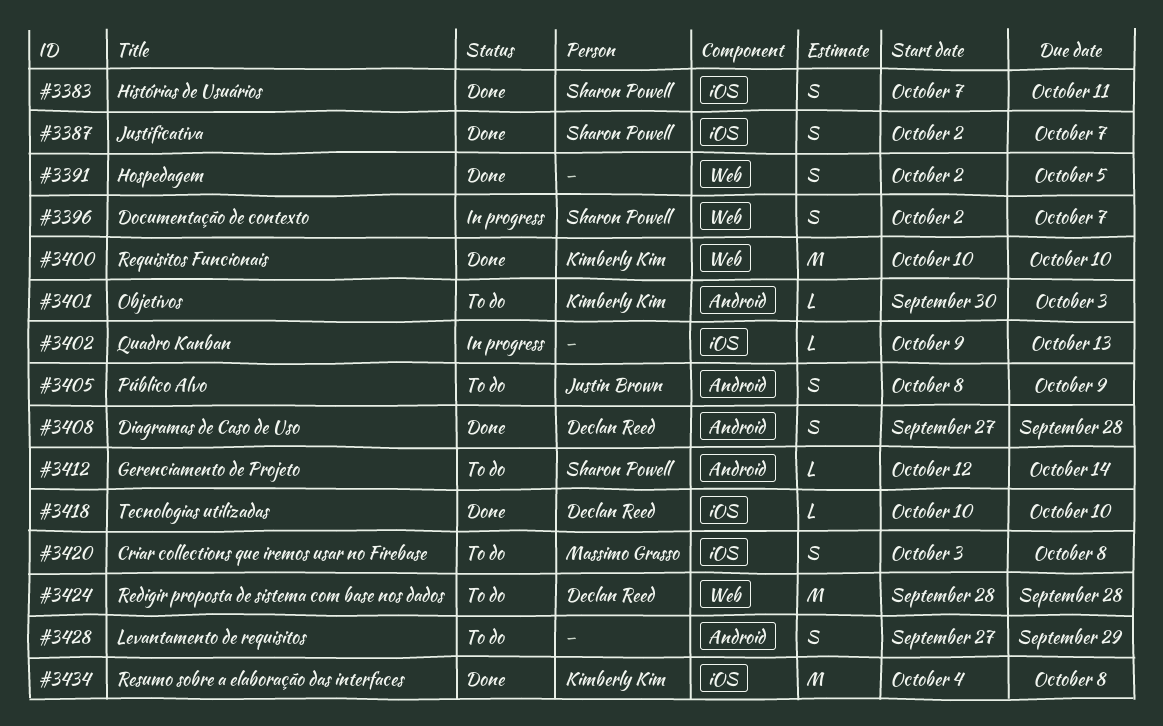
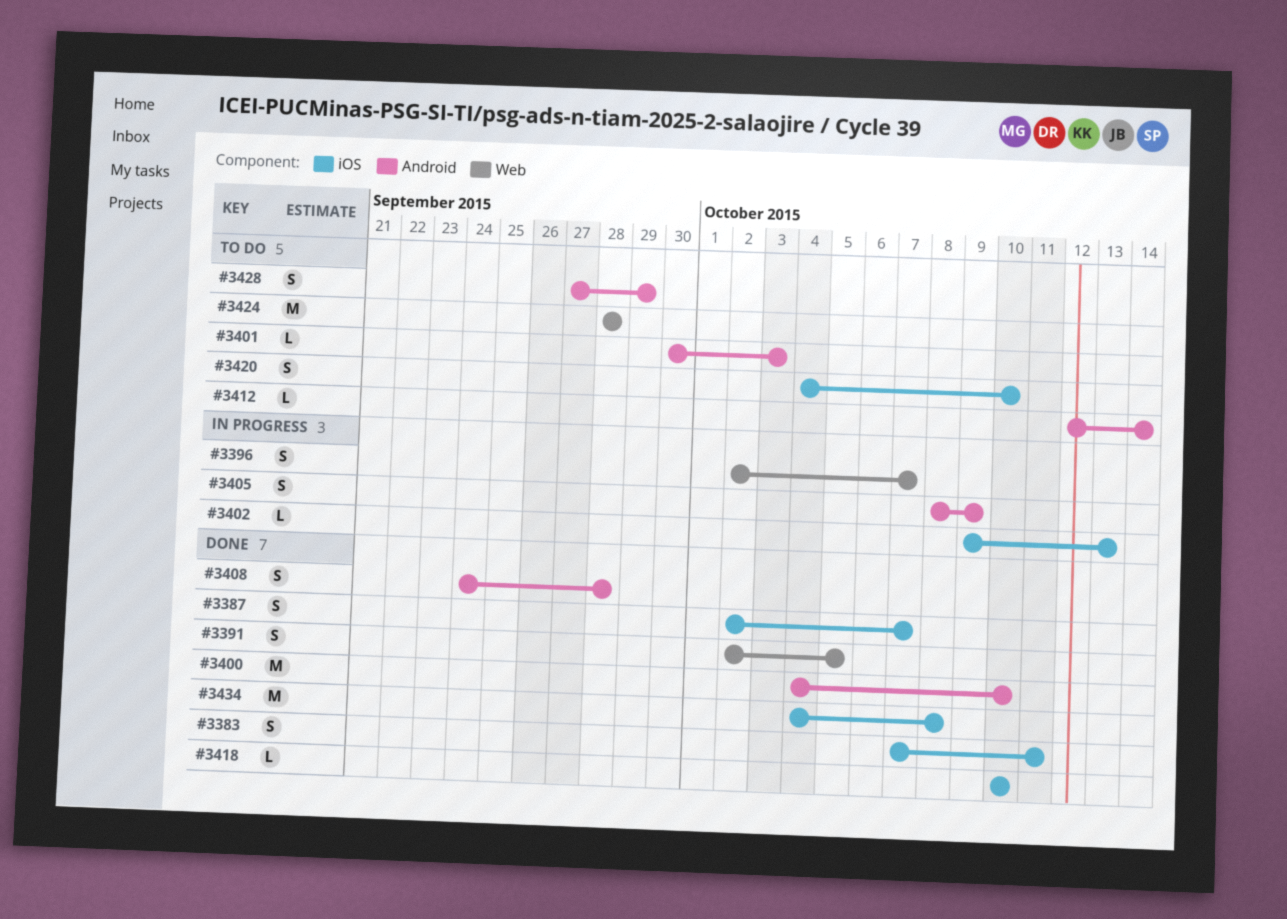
#3400, label: Web -> Android
#3400, start: Oct 10 -> Oct 4
#3405, status: To do -> In progress
#3408, start: Sep 27 -> Sep 24
#3420, start: Oct 3 -> Oct 4
#3420, due: Oct 8 -> Oct 10

